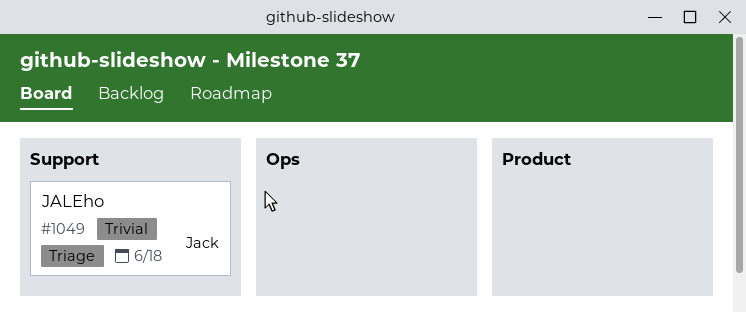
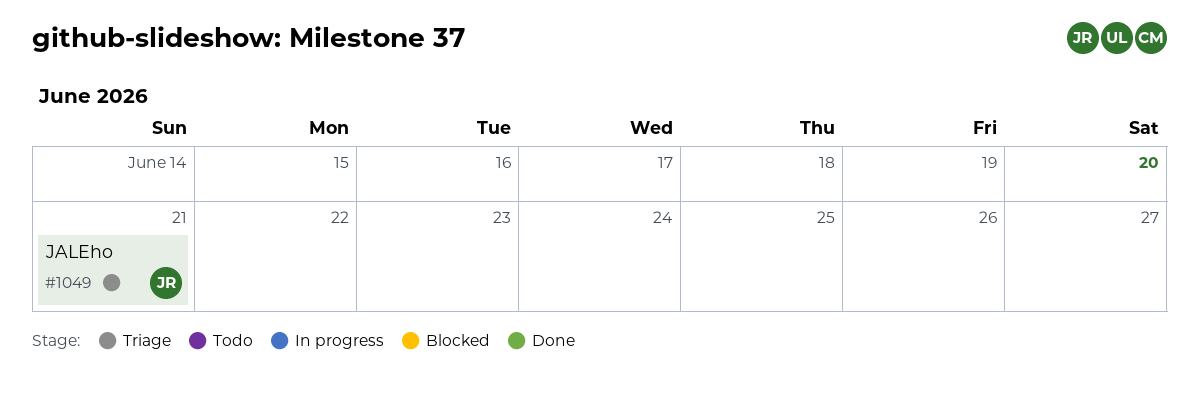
#1049, due: Jun 18 -> Jun 21

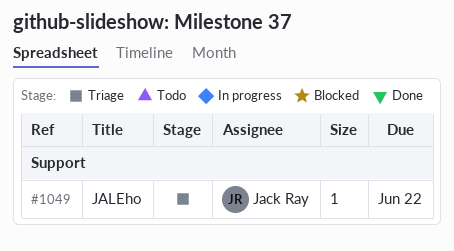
#1049, due: Jun 21 -> Jun 22

